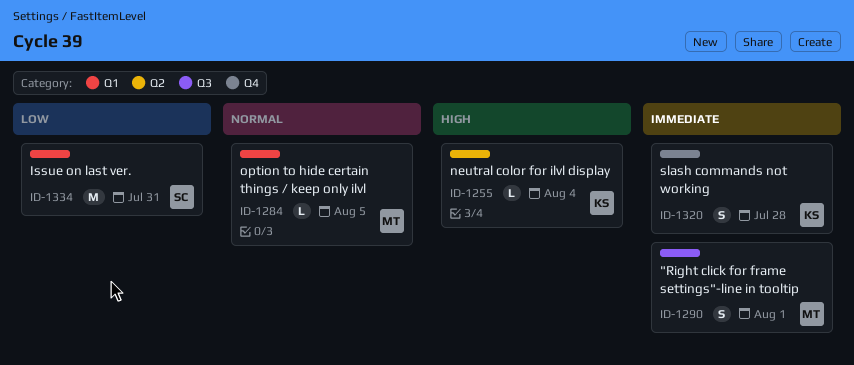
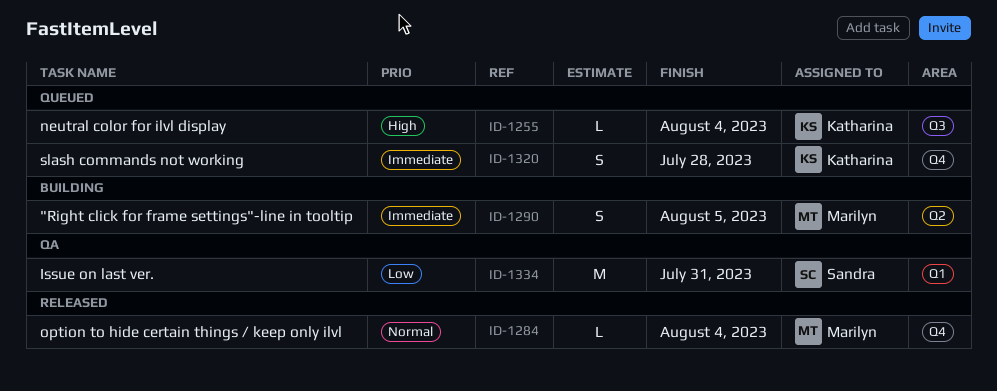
ID-1255, label: Q2 -> Q3
ID-1284, label: Q1 -> Q4
ID-1284, due: Aug 5 -> Aug 4
ID-1290, label: Q3 -> Q2
ID-1290, due: Aug 1 -> Aug 5

